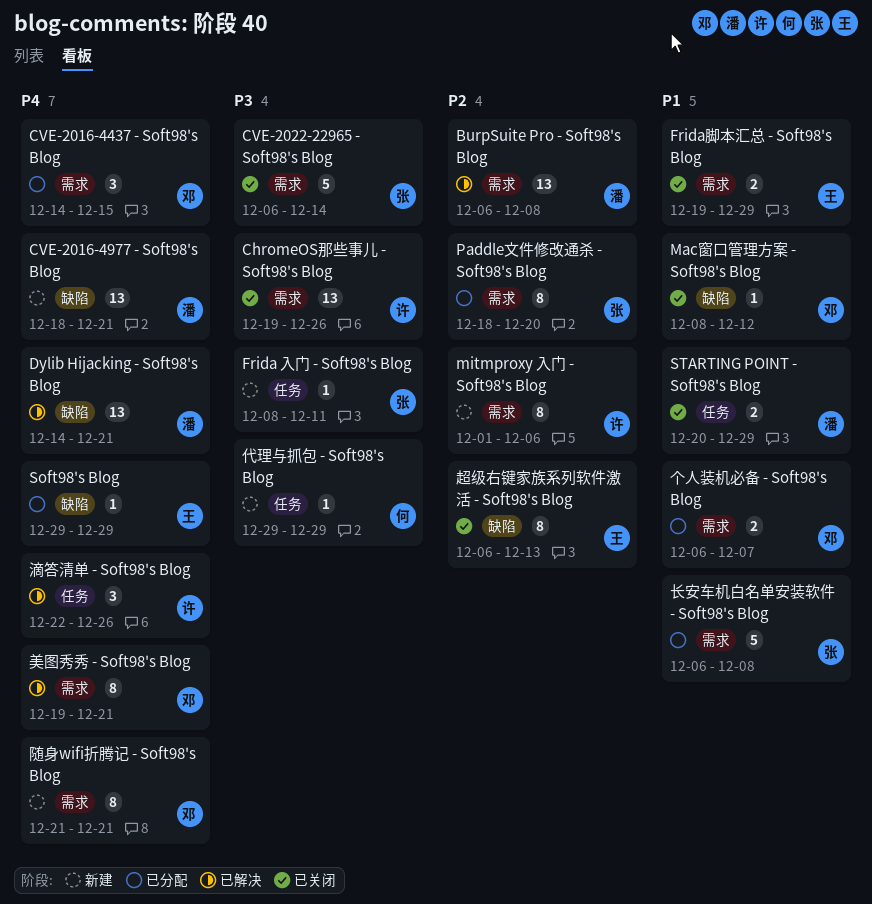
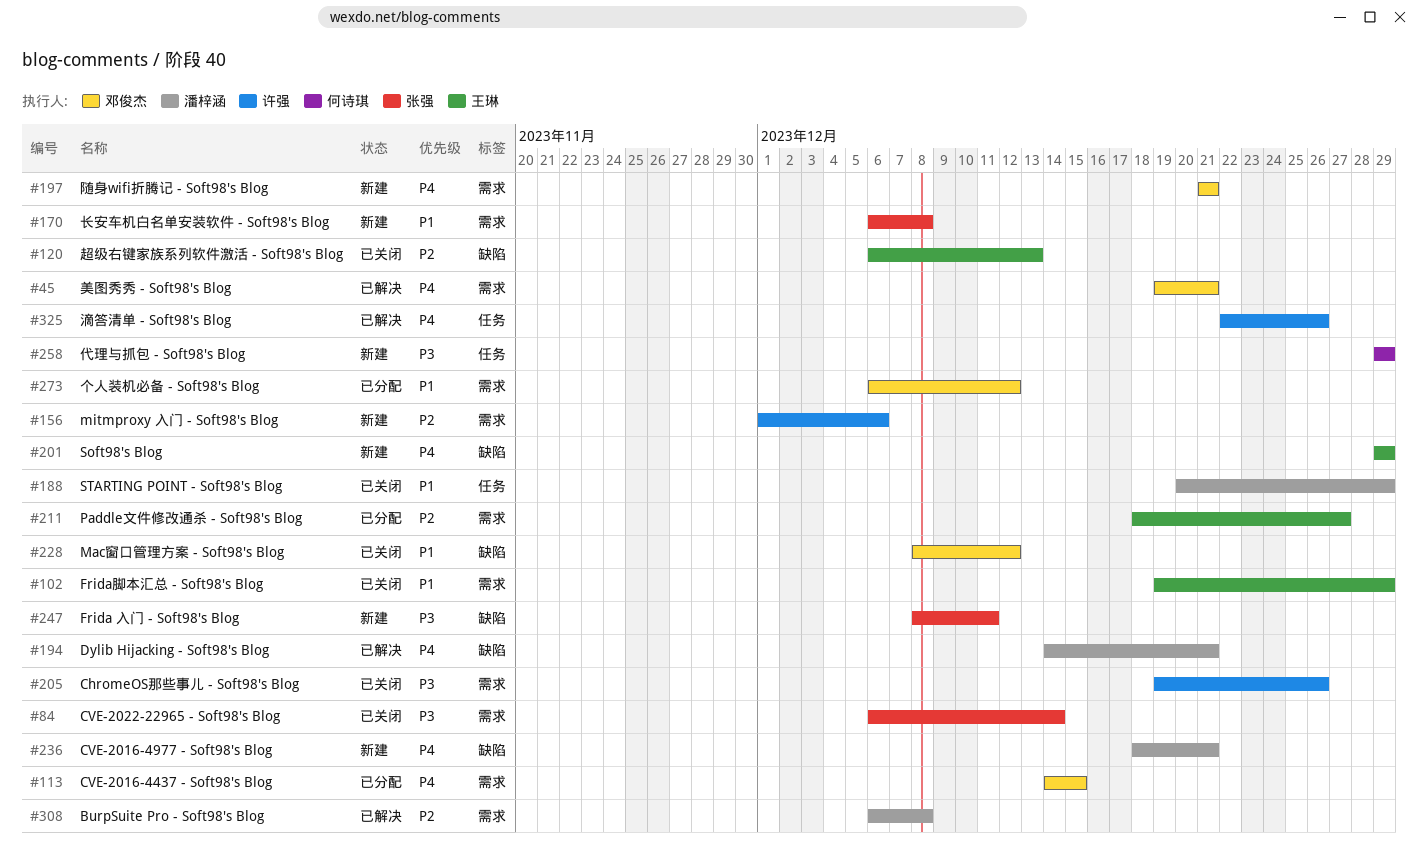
Frida 入门 - Soft98's Blog, label: 任务 -> 缺陷
Paddle文件修改通杀 - Soft98's Blog, owner: 张强 -> 王琳
Paddle文件修改通杀 - Soft98's Blog, due: Dec 20 -> Dec 27
Soft98's Blog, status: 已分配 -> 新建
个人装机必备 - Soft98's Blog, due: Dec 7 -> Dec 12
长安车机白名单安装软件 - Soft98's Blog, status: 已分配 -> 新建

